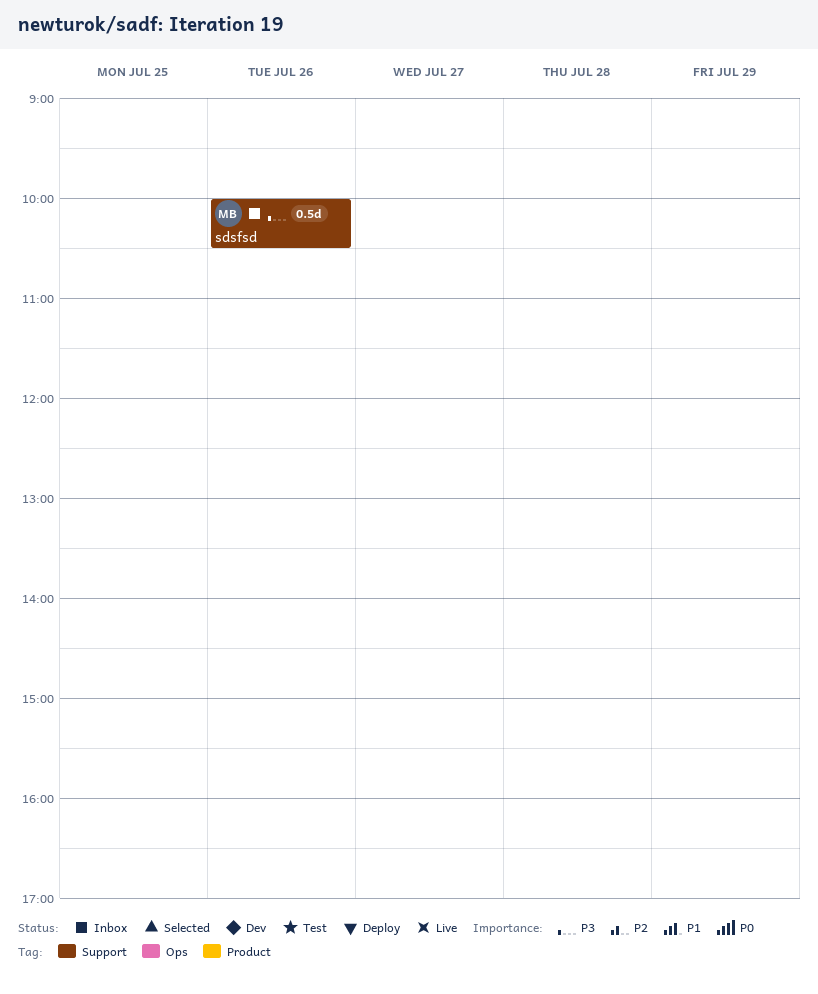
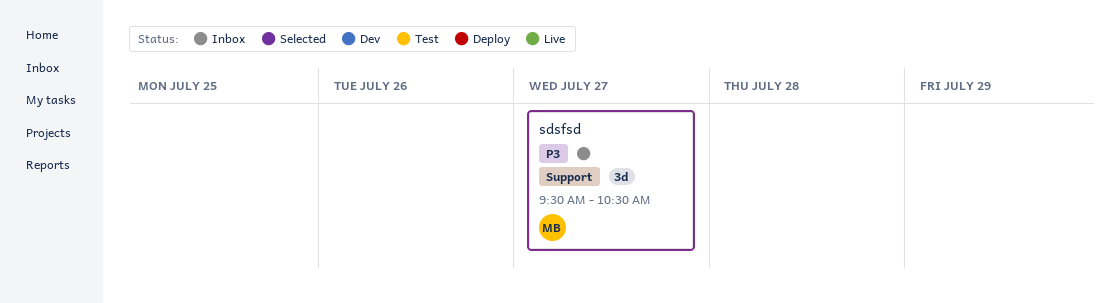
sdsfsd, estimate: 0.5d -> 3d
sdsfsd, day: Jul 26 -> Jul 27
sdsfsd, begins: 10:00 -> 09:30

